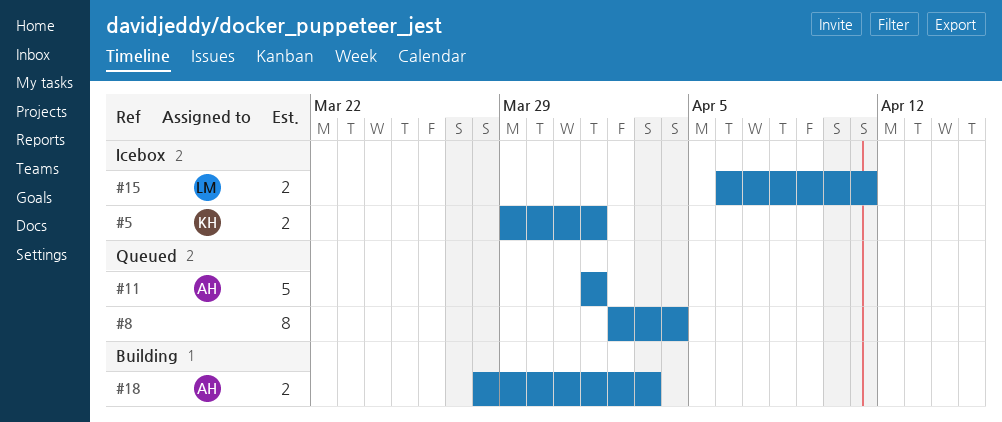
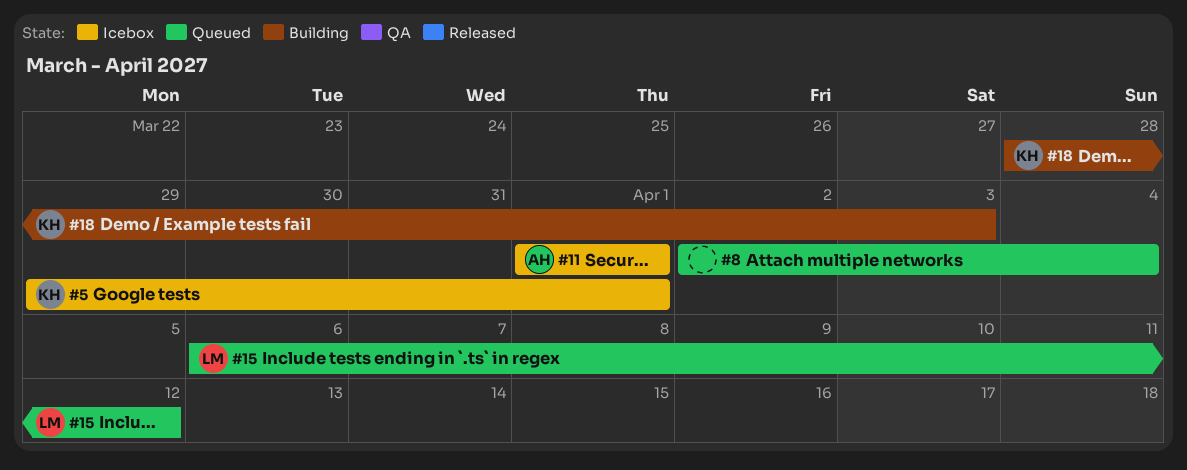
#11, status: Queued -> Icebox
#15, status: Icebox -> Queued
#15, due: Apr 11 -> Apr 12
#18, owner: AH -> KH

